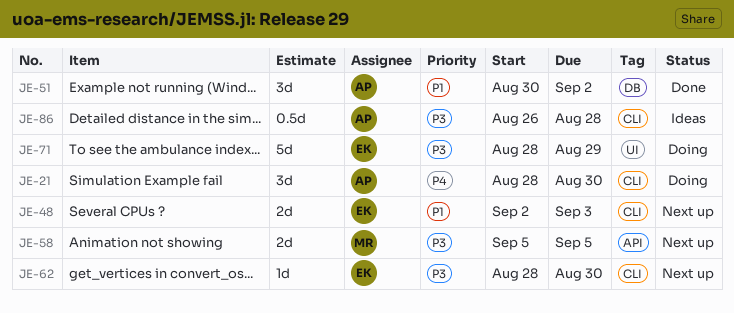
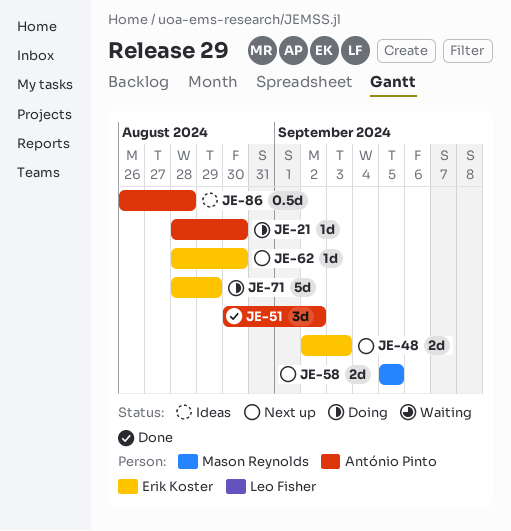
JE-21, estimate: 3d -> 1d

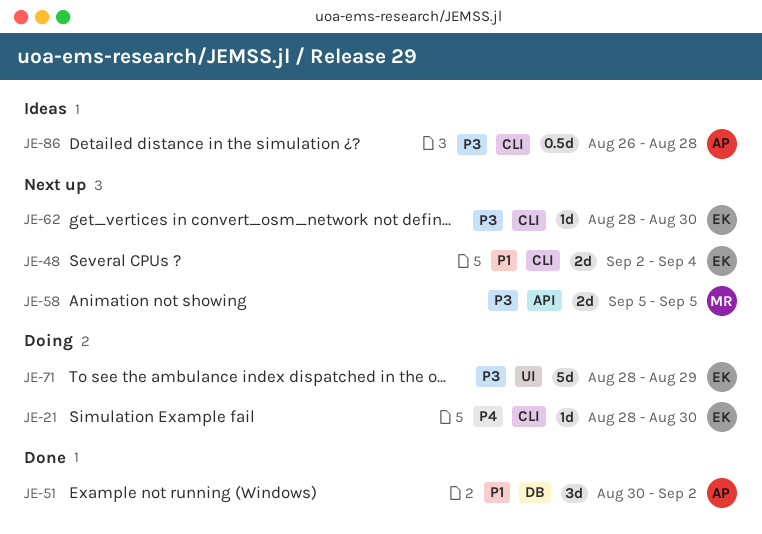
JE-21, owner: António Pinto -> Erik Koster
JE-48, due: Sep 3 -> Sep 4

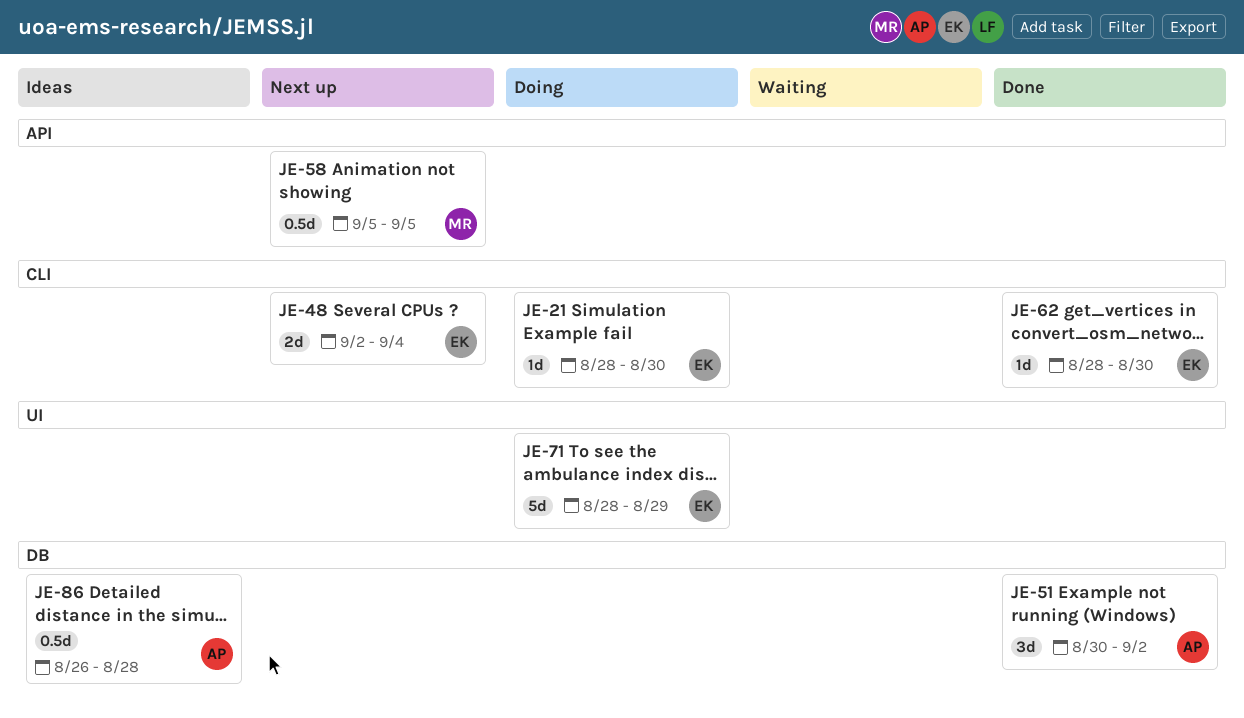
JE-58, estimate: 2d -> 0.5d
JE-62, status: Next up -> Done
JE-86, label: CLI -> DB

